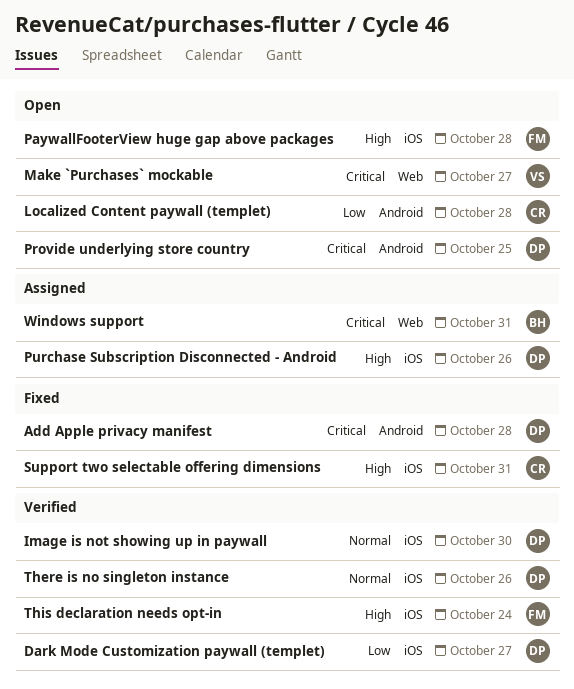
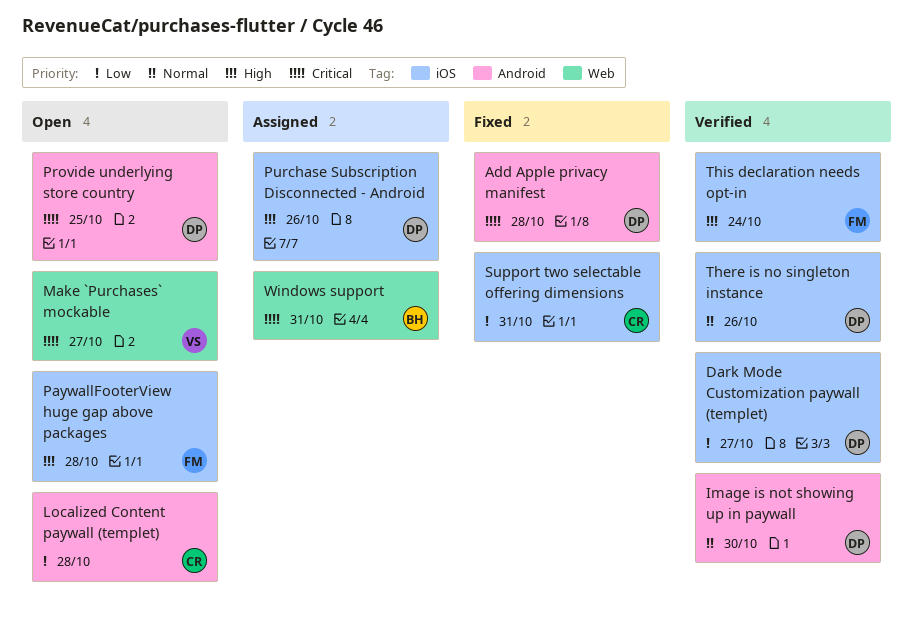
Image is not showing up in paywall, label: iOS -> Android
Support two selectable offering dimensions, priority: High -> Low

